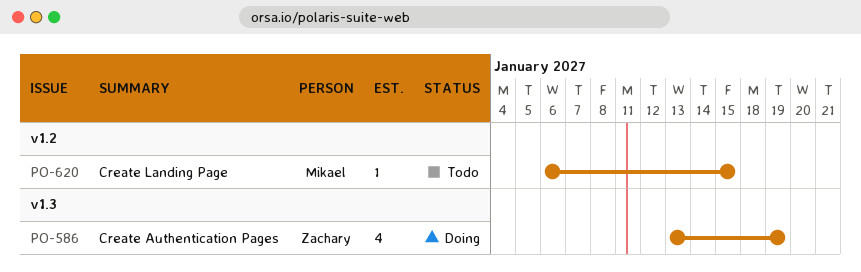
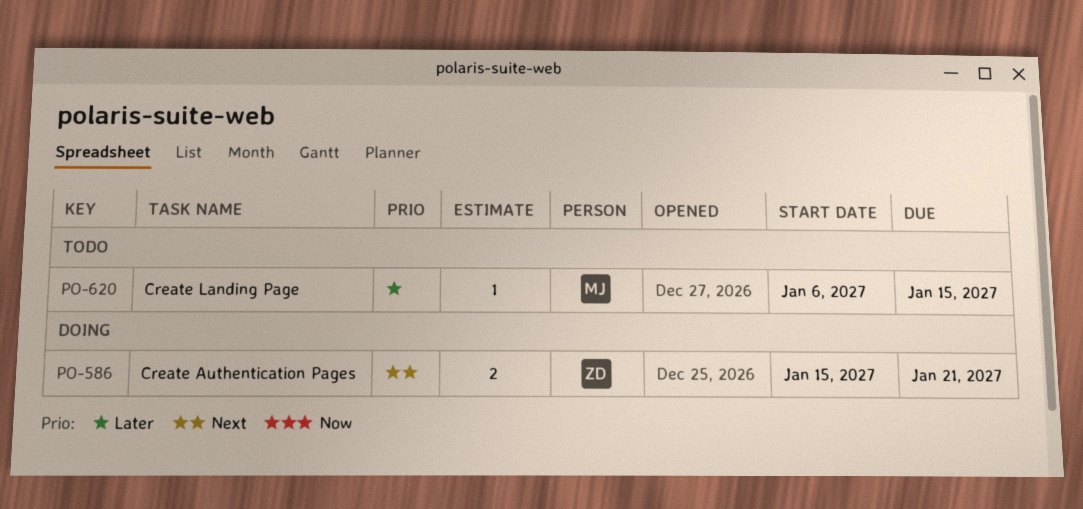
PO-586, estimate: 4 -> 2
PO-586, start: Jan 13 -> Jan 15
PO-586, due: Jan 19 -> Jan 21

